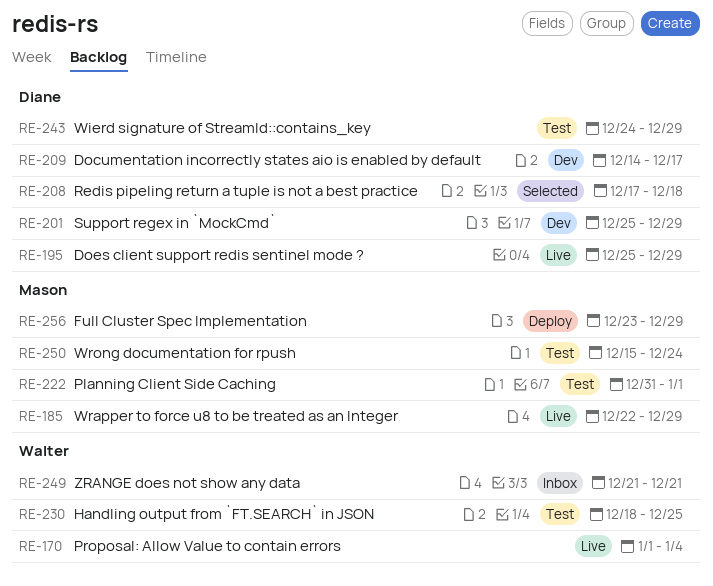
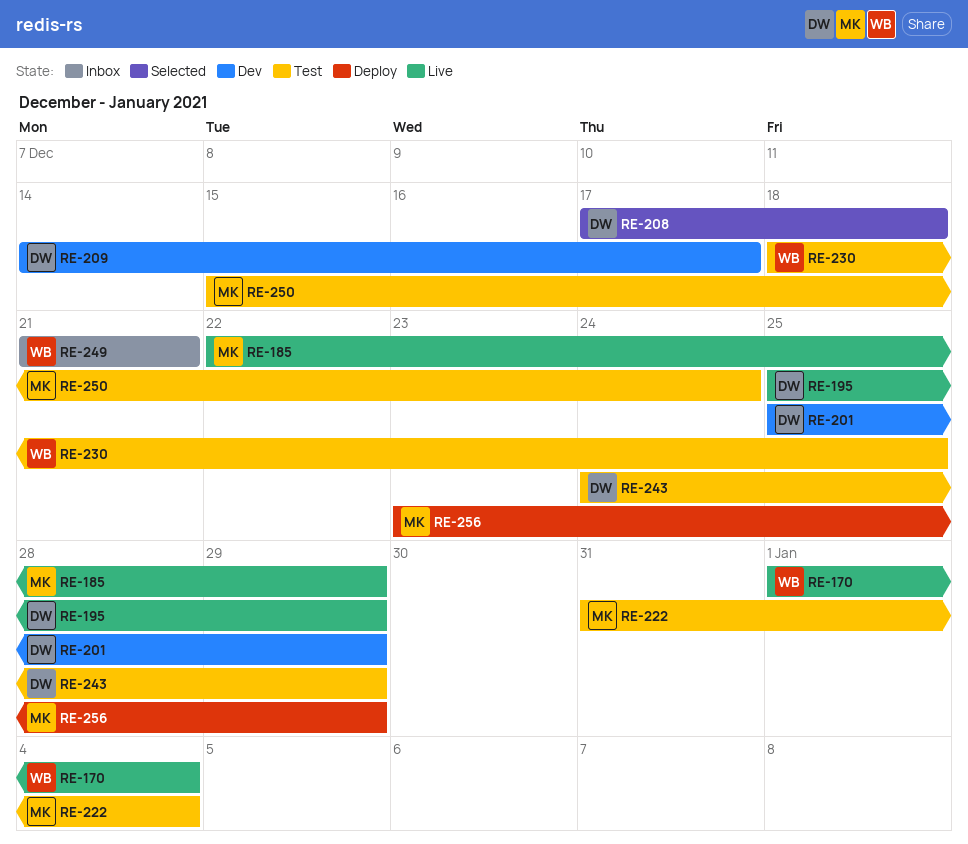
RE-222, due: Jan 1 -> Jan 4

